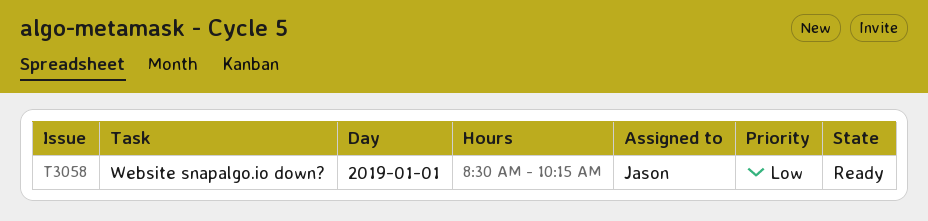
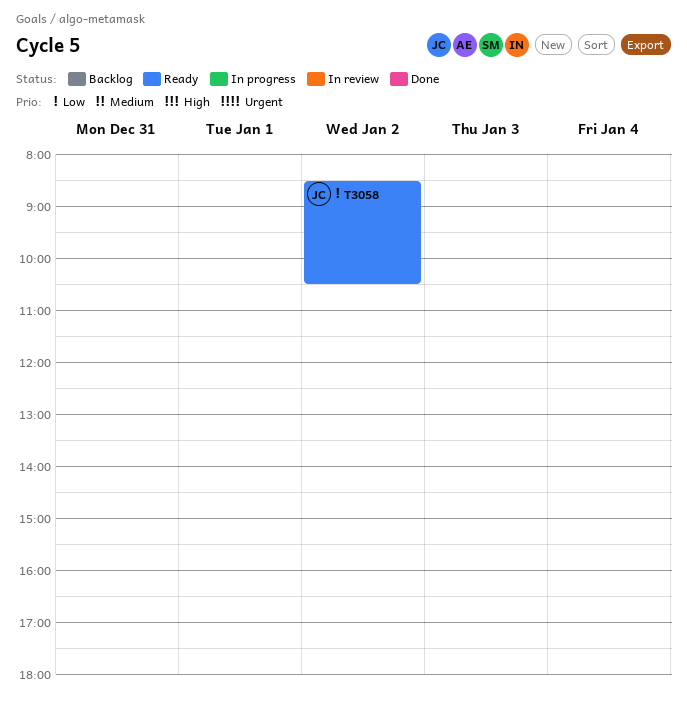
T3058, day: Jan 1 -> Jan 2
T3058, ends: 10:15 -> 10:30

